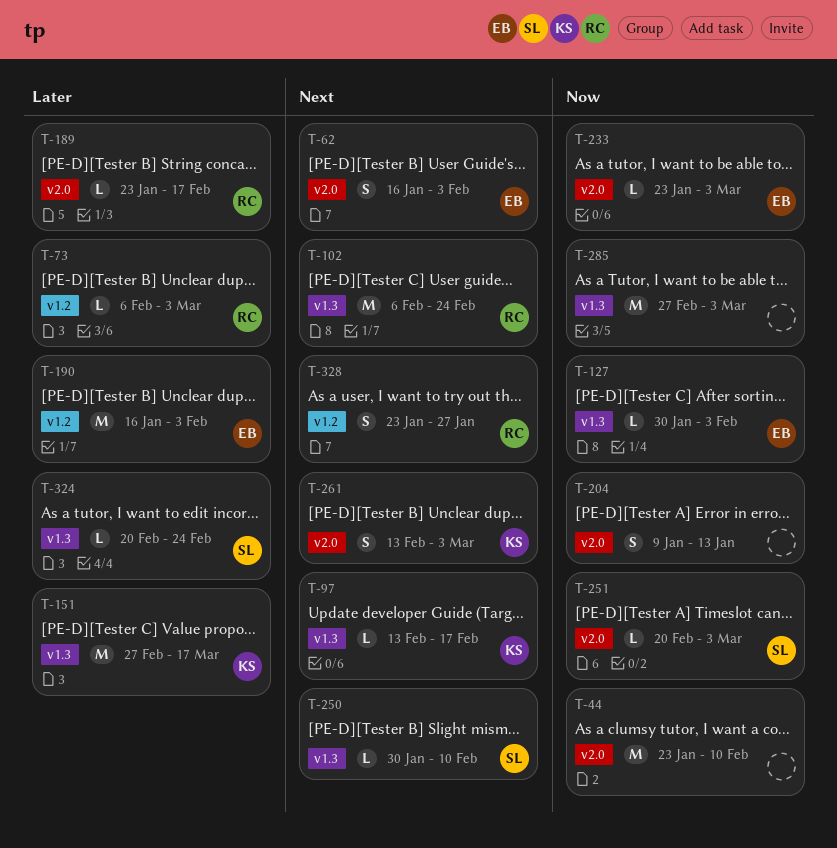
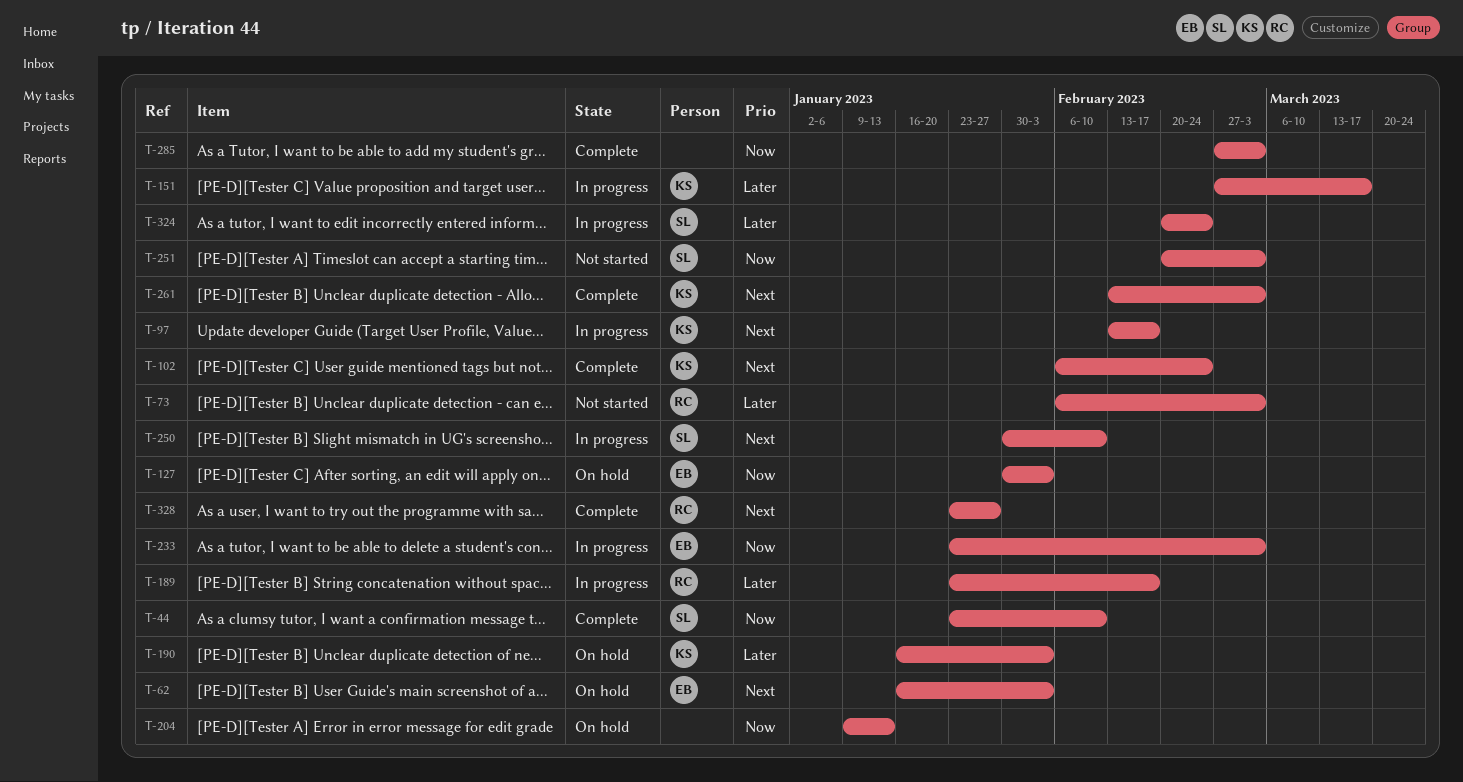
T-44, owner: none -> SL
T-102, owner: RC -> KS
T-190, owner: EB -> KS

